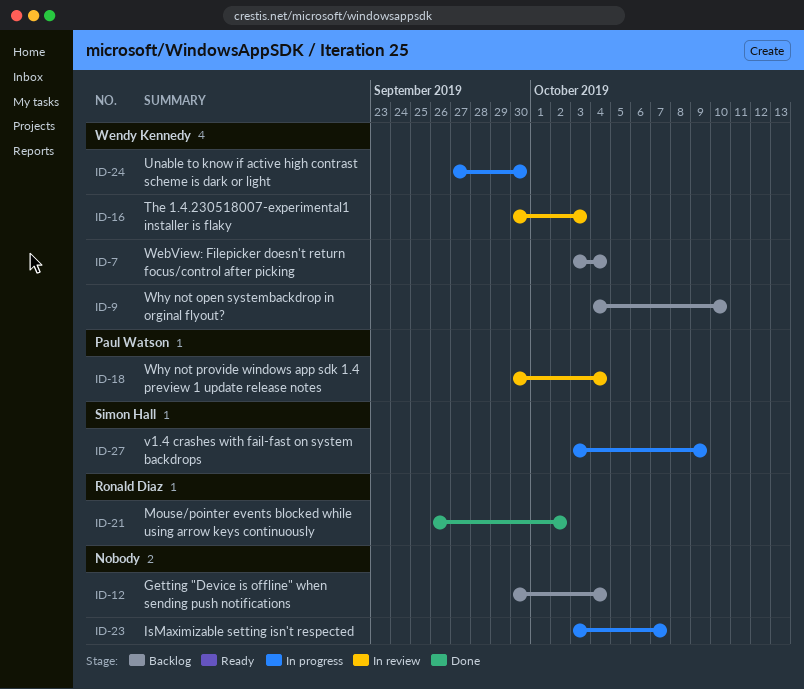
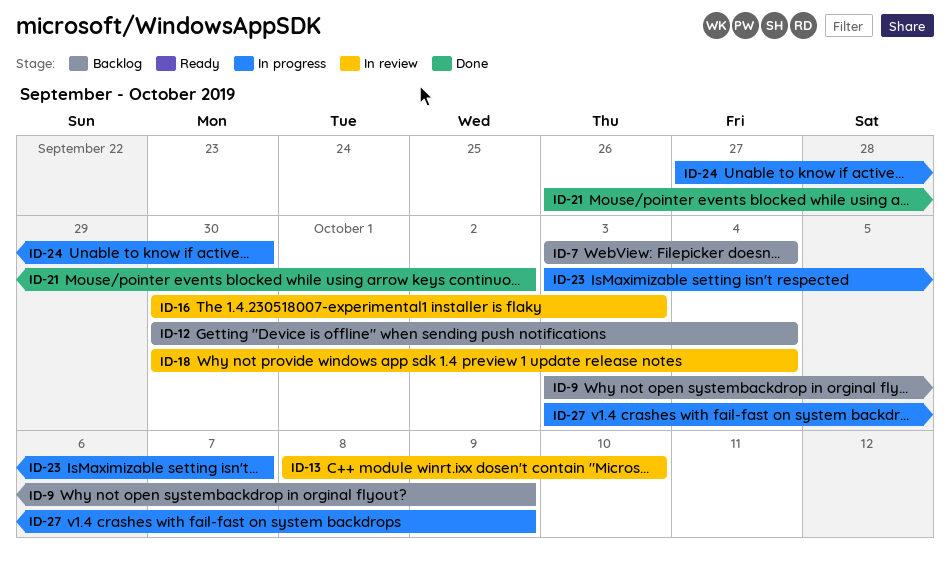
ID-9, start: Oct 4 -> Oct 3
ID-9, due: Oct 10 -> Oct 9
ID-13: none -> present

